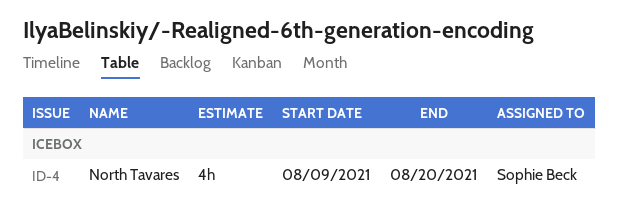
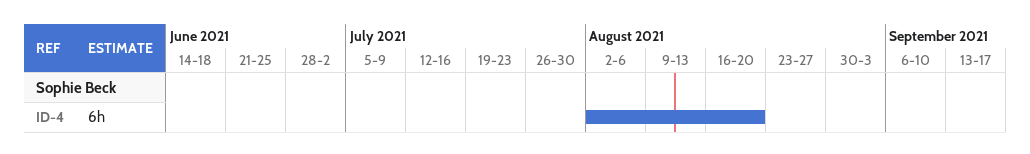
ID-4, estimate: 4h -> 6h
ID-4, start: Aug 9 -> Aug 2

